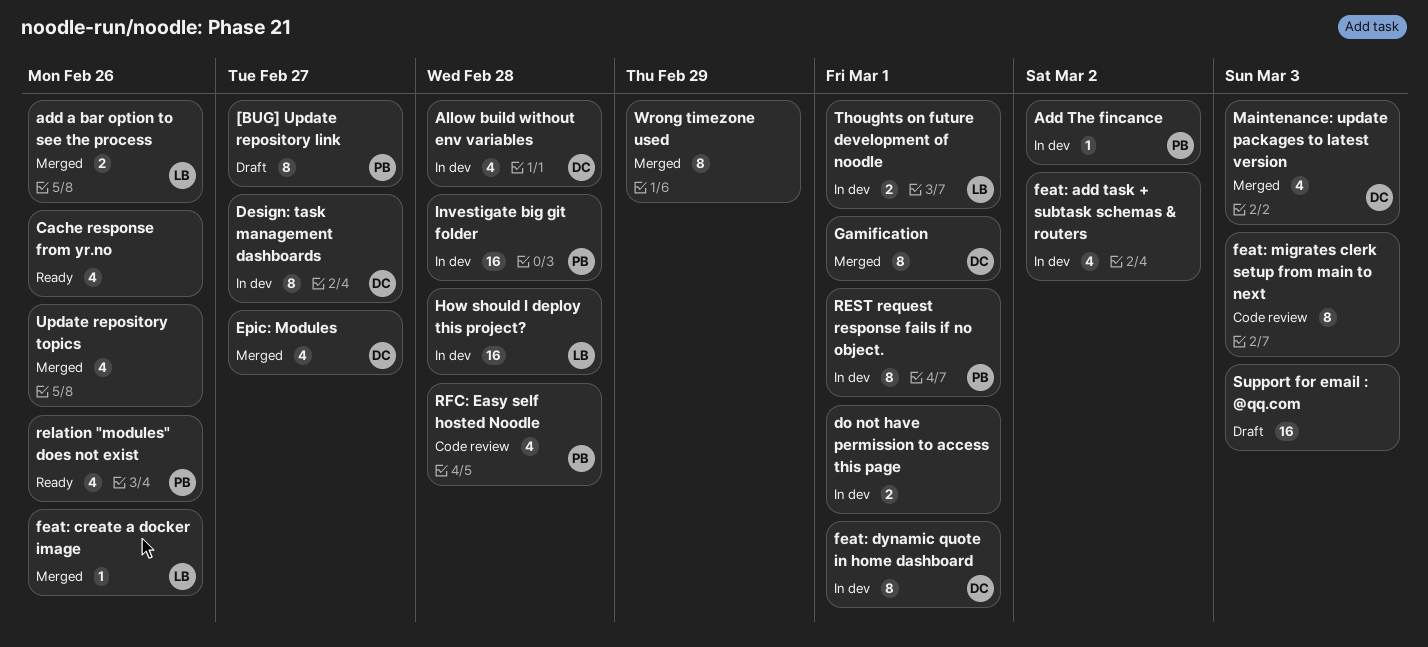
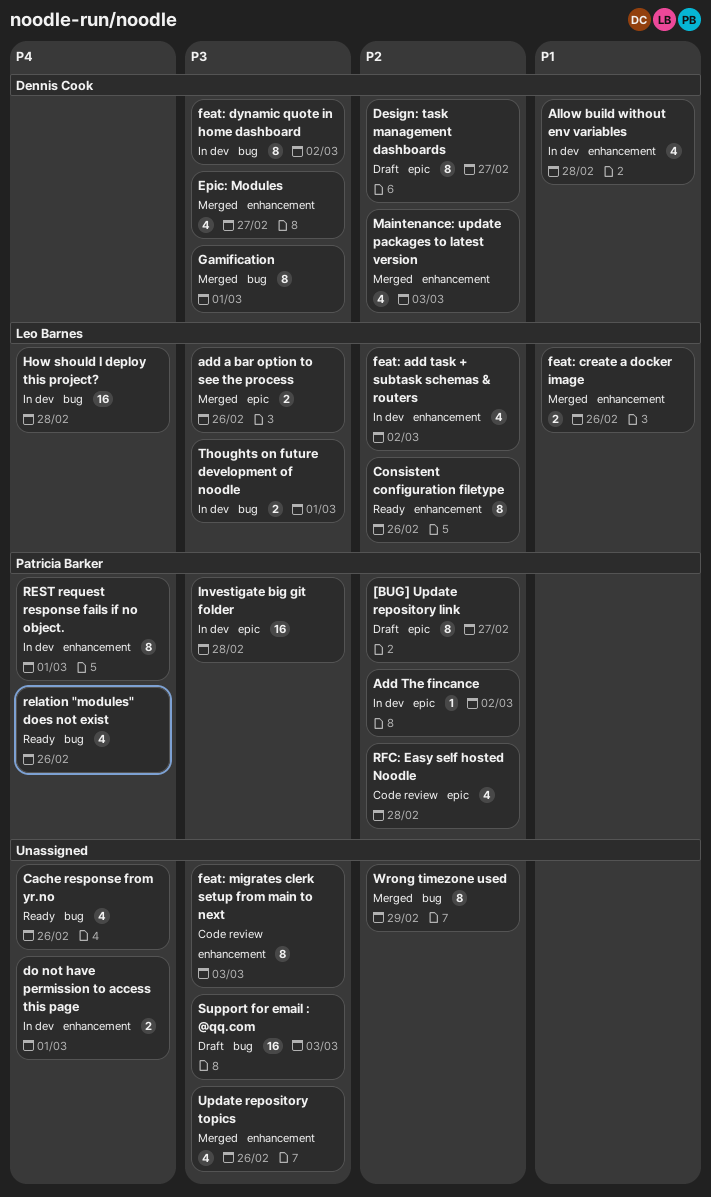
Consistent configuration filetype: none -> present
Design: task management dashboards, status: In dev -> Draft
feat: add task + subtask schemas & routers, owner: none -> Leo Barnes
feat: create a docker image, estimate: 1 -> 2
feat: dynamic quote in home dashboard, due: Mar 1 -> Mar 2

